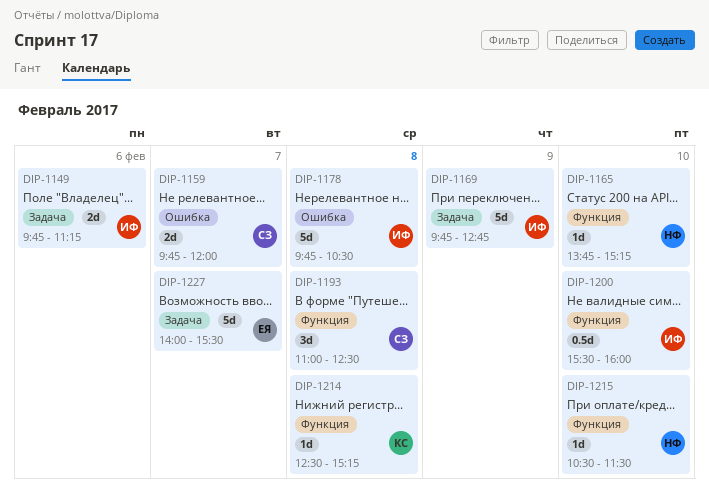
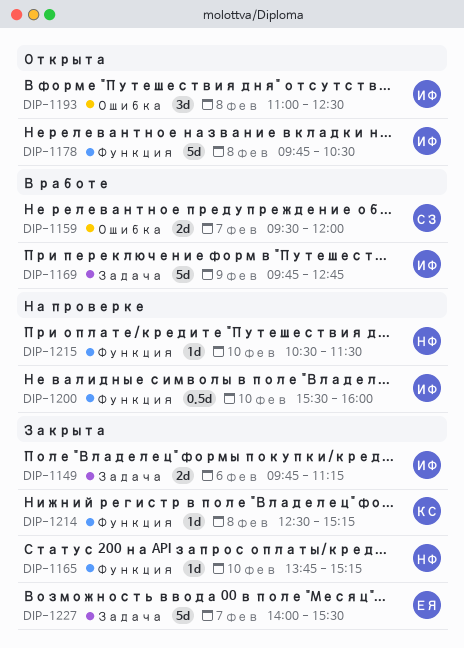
DIP-1159, begins: 09:45 -> 09:30
DIP-1178, label: Ошибка -> Функция
DIP-1193, owner: СЗ -> ИФ
DIP-1193, label: Функция -> Ошибка

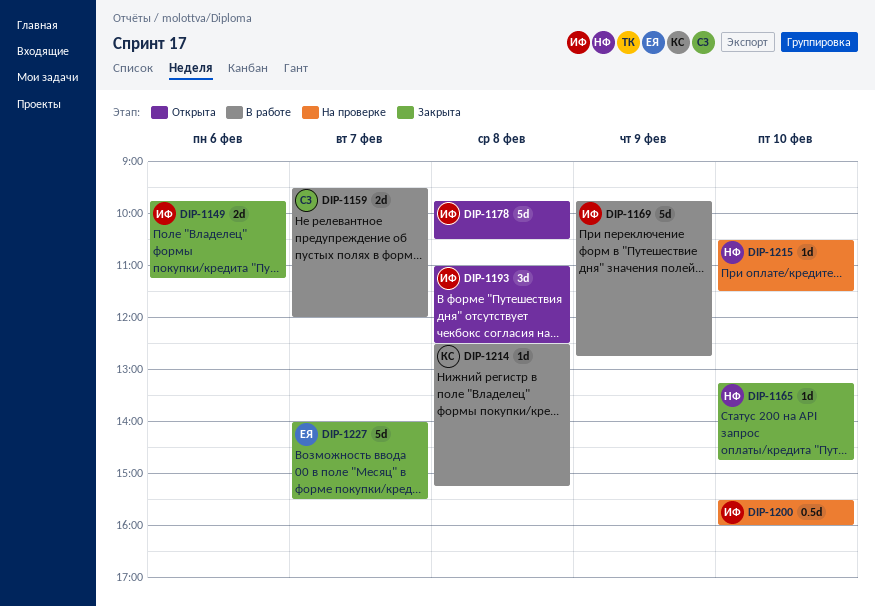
DIP-1165, begins: 13:45 -> 13:15
DIP-1165, ends: 15:15 -> 14:45
DIP-1214, status: Закрыта -> В работе

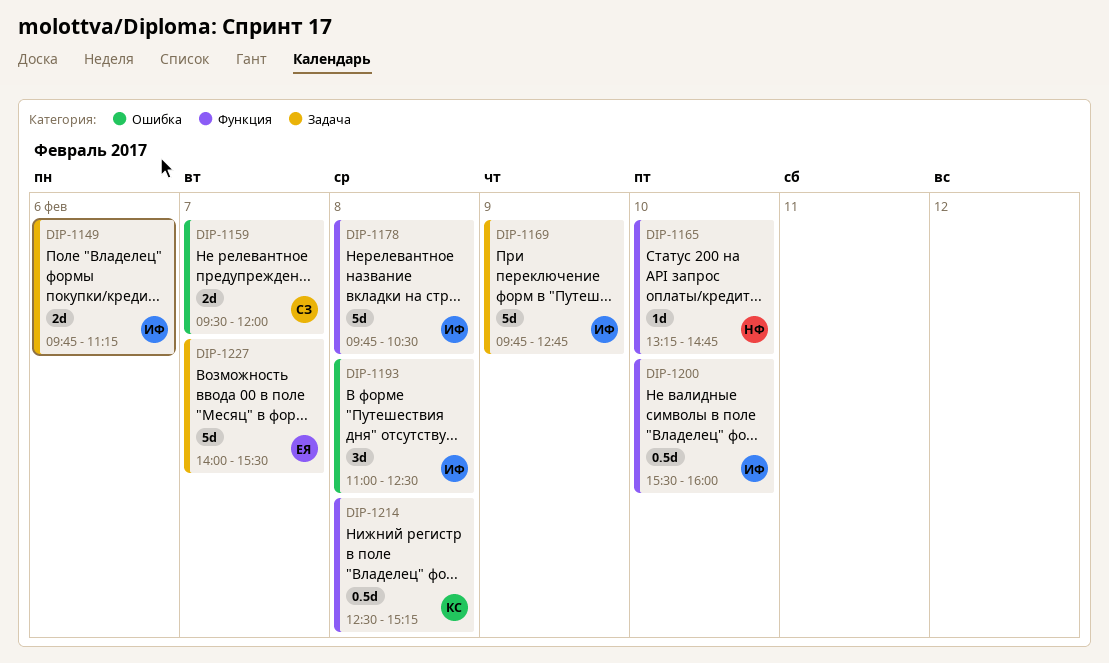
DIP-1214, estimate: 1d -> 0.5d
DIP-1215: present -> none

